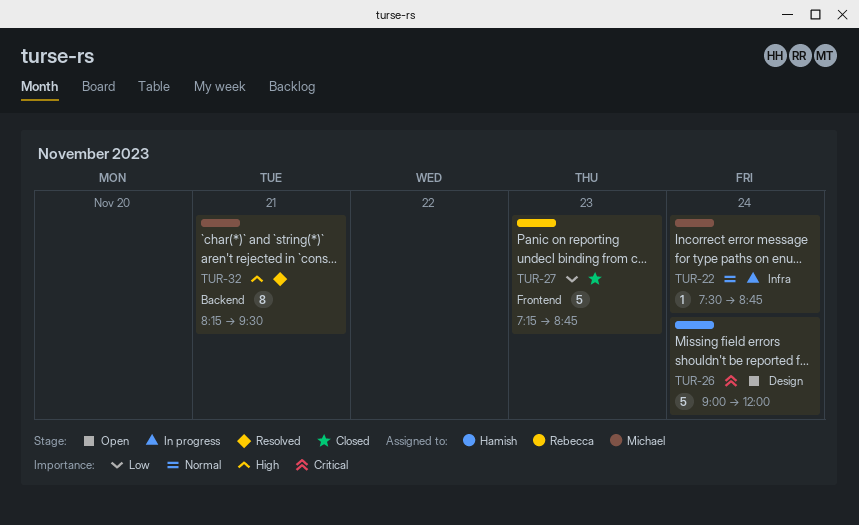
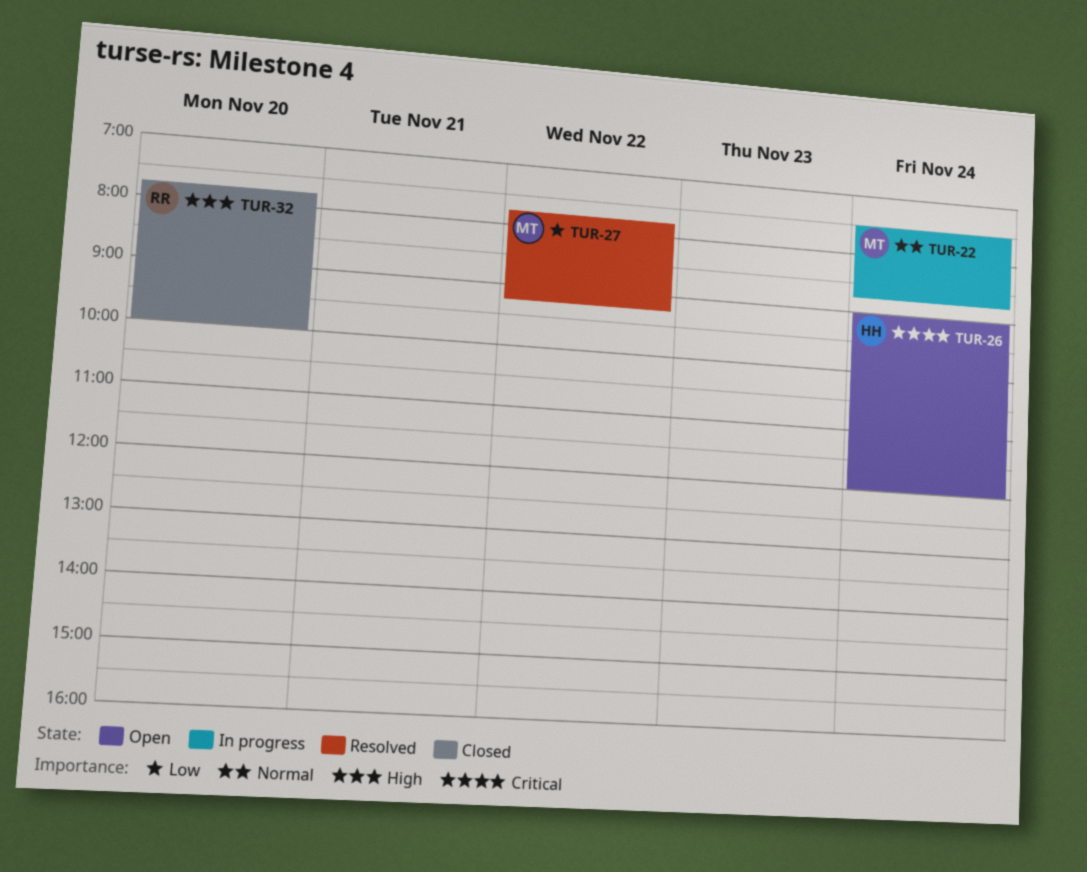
TUR-27, status: Closed -> Resolved
TUR-27, owner: Rebecca -> Michael
TUR-27, day: Nov 23 -> Nov 22
TUR-27, begins: 07:15 -> 07:45
TUR-27, ends: 08:45 -> 09:15
TUR-32, status: Resolved -> Closed
TUR-32, owner: Michael -> Rebecca
TUR-32, day: Nov 21 -> Nov 20
TUR-32, begins: 08:15 -> 07:45
TUR-32, ends: 09:30 -> 10:00

